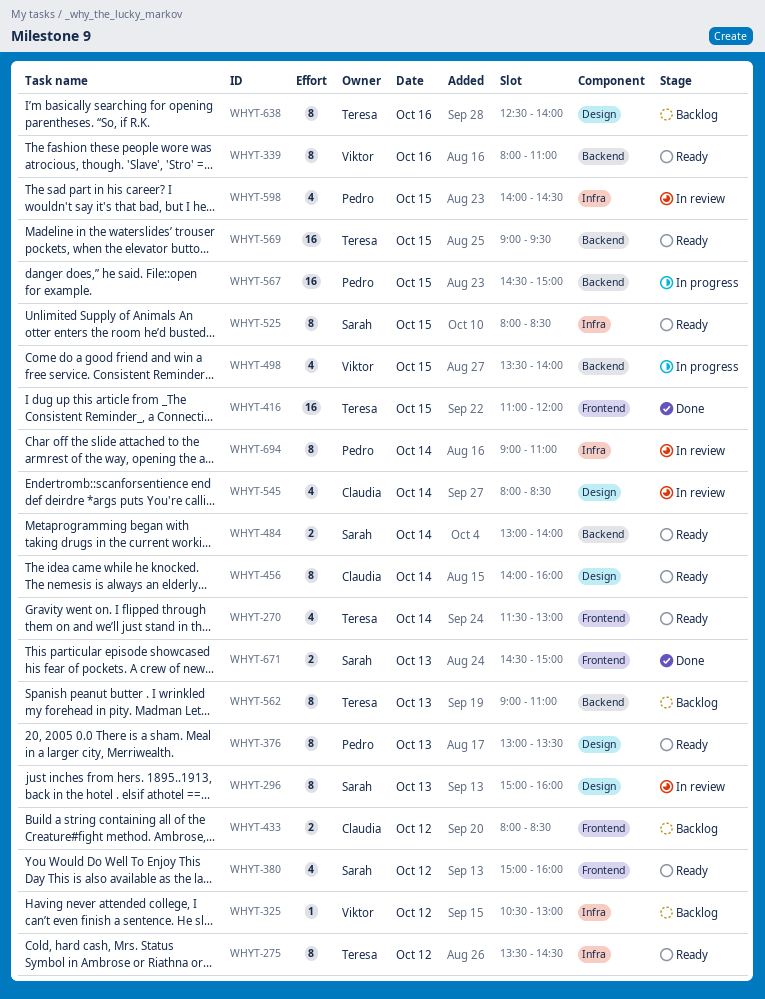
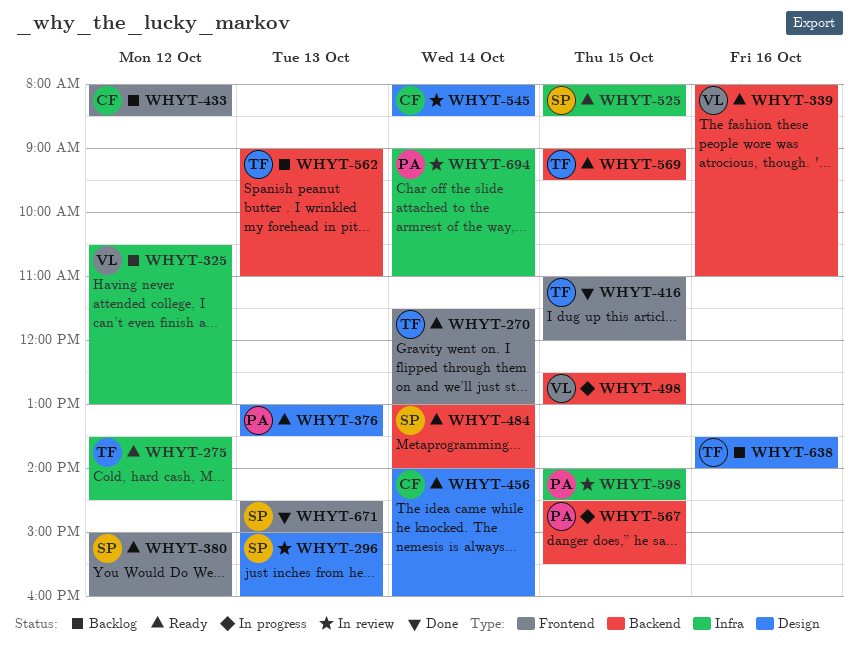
WHYT-498, begins: 13:30 -> 12:30
WHYT-498, ends: 14:00 -> 13:00
WHYT-567, ends: 15:00 -> 15:30
WHYT-638, begins: 12:30 -> 13:30

